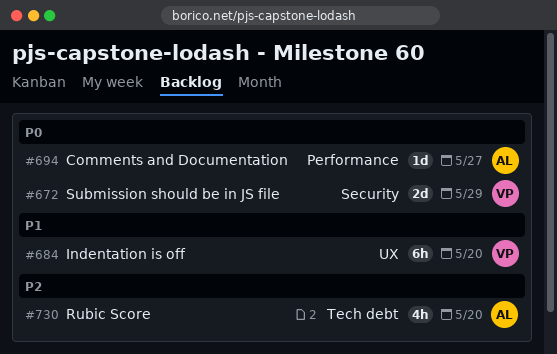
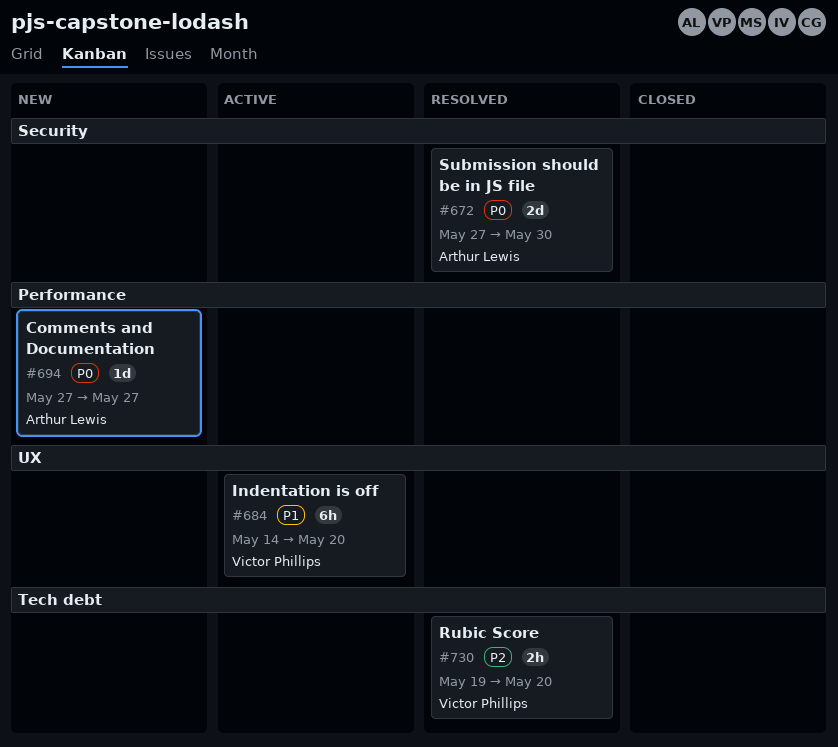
#672, owner: Victor Phillips -> Arthur Lewis
#672, due: May 29 -> May 30
#730, owner: Arthur Lewis -> Victor Phillips
#730, estimate: 4h -> 2h

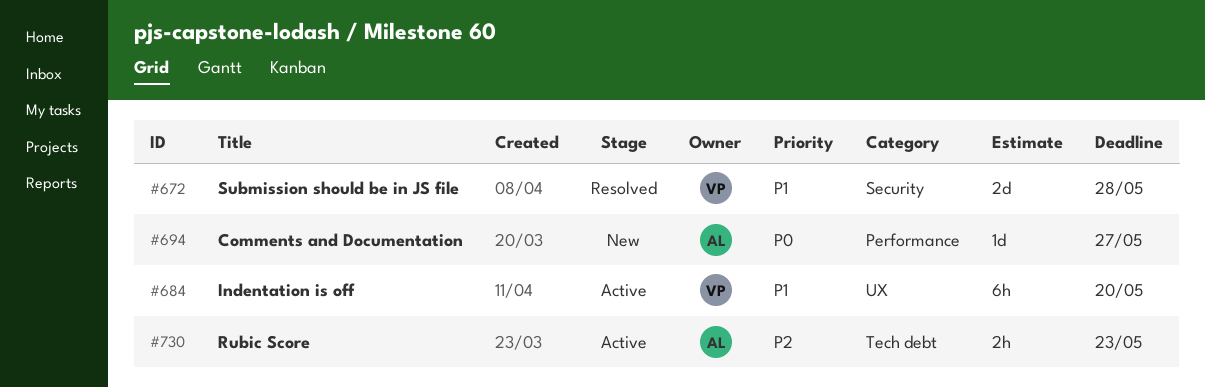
#672, owner: Arthur Lewis -> Victor Phillips
#672, priority: P0 -> P1
#672, due: May 30 -> May 28
#730, status: Resolved -> Active
#730, owner: Victor Phillips -> Arthur Lewis
#730, due: May 20 -> May 23

